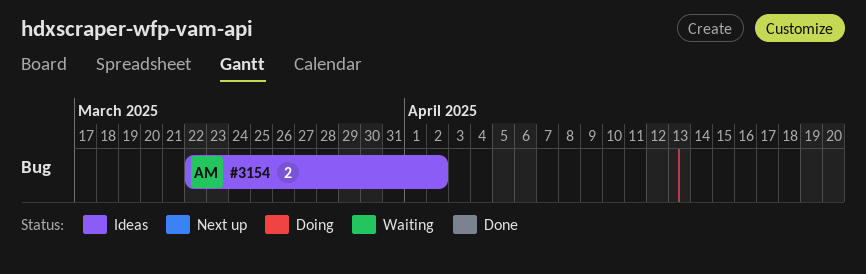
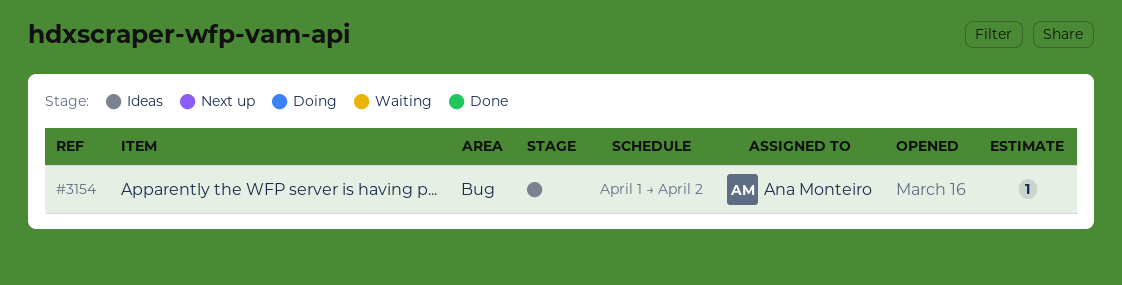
#3154, estimate: 2 -> 1
#3154, start: Mar 22 -> Apr 1

